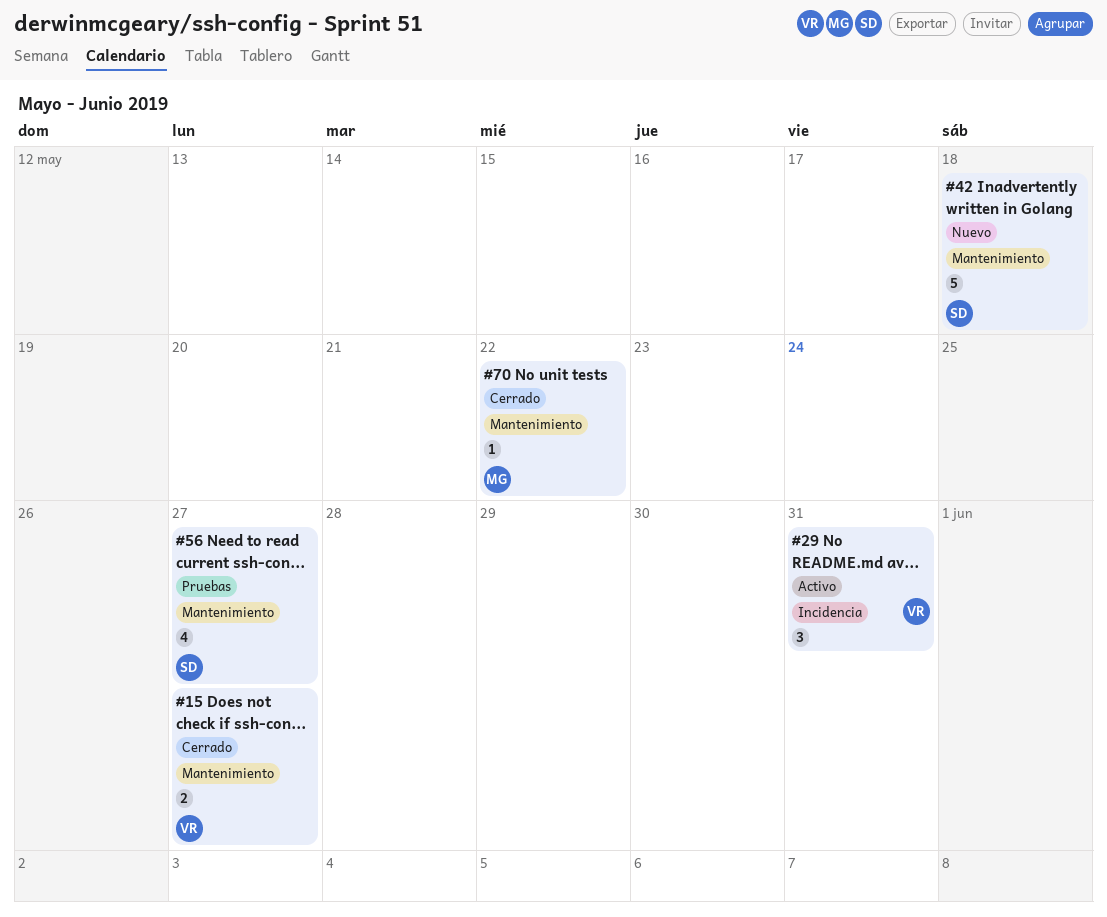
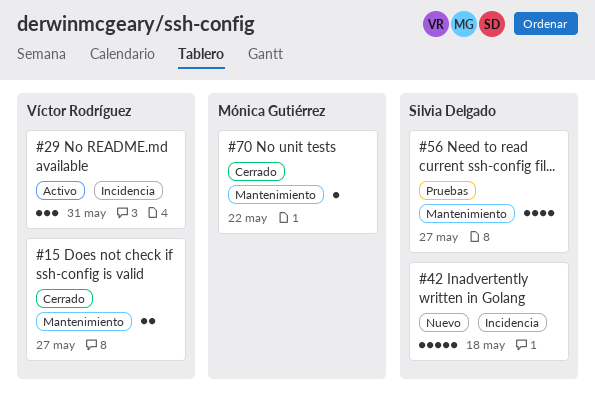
#42, label: Mantenimiento -> Incidencia

